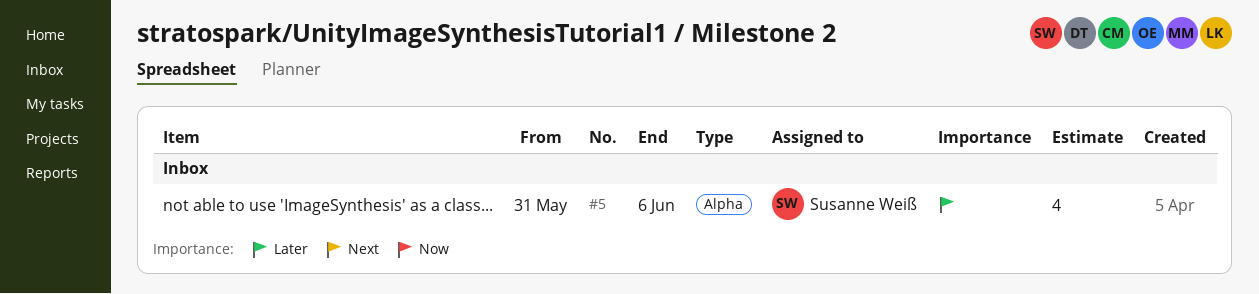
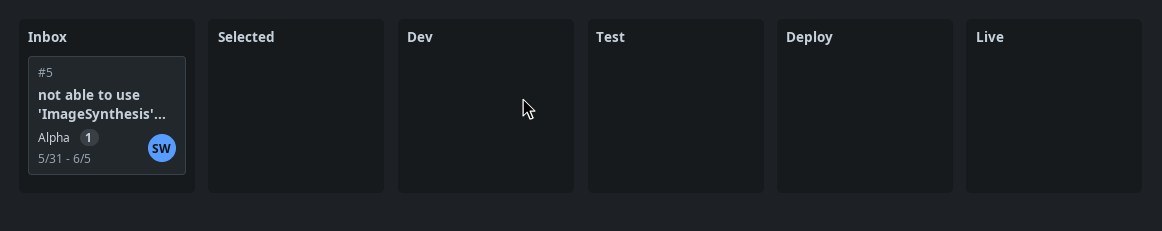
#5, estimate: 4 -> 1
#5, due: Jun 6 -> Jun 5

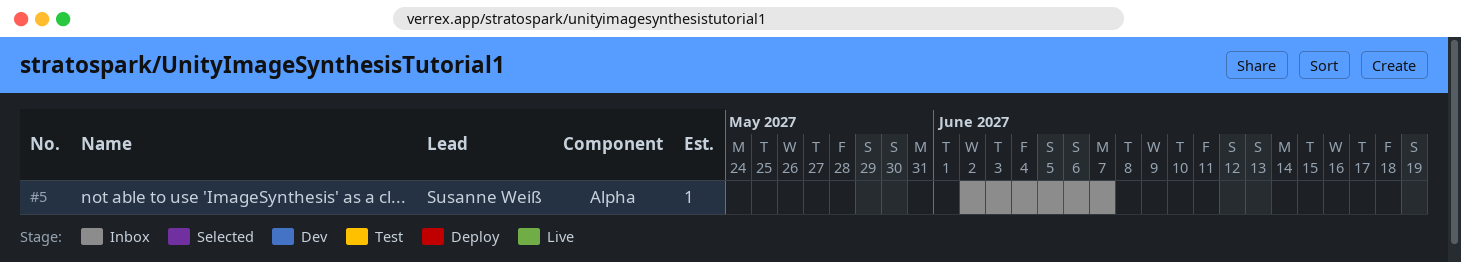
#5, start: May 31 -> Jun 2
#5, due: Jun 5 -> Jun 7

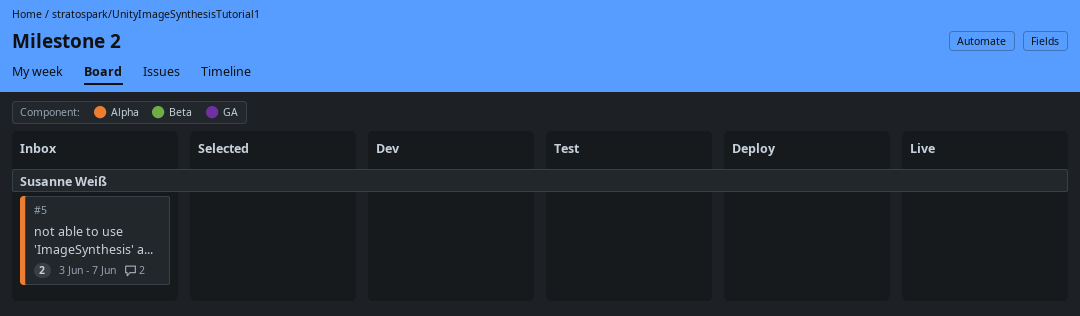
#5, estimate: 1 -> 2
#5, start: Jun 2 -> Jun 3

